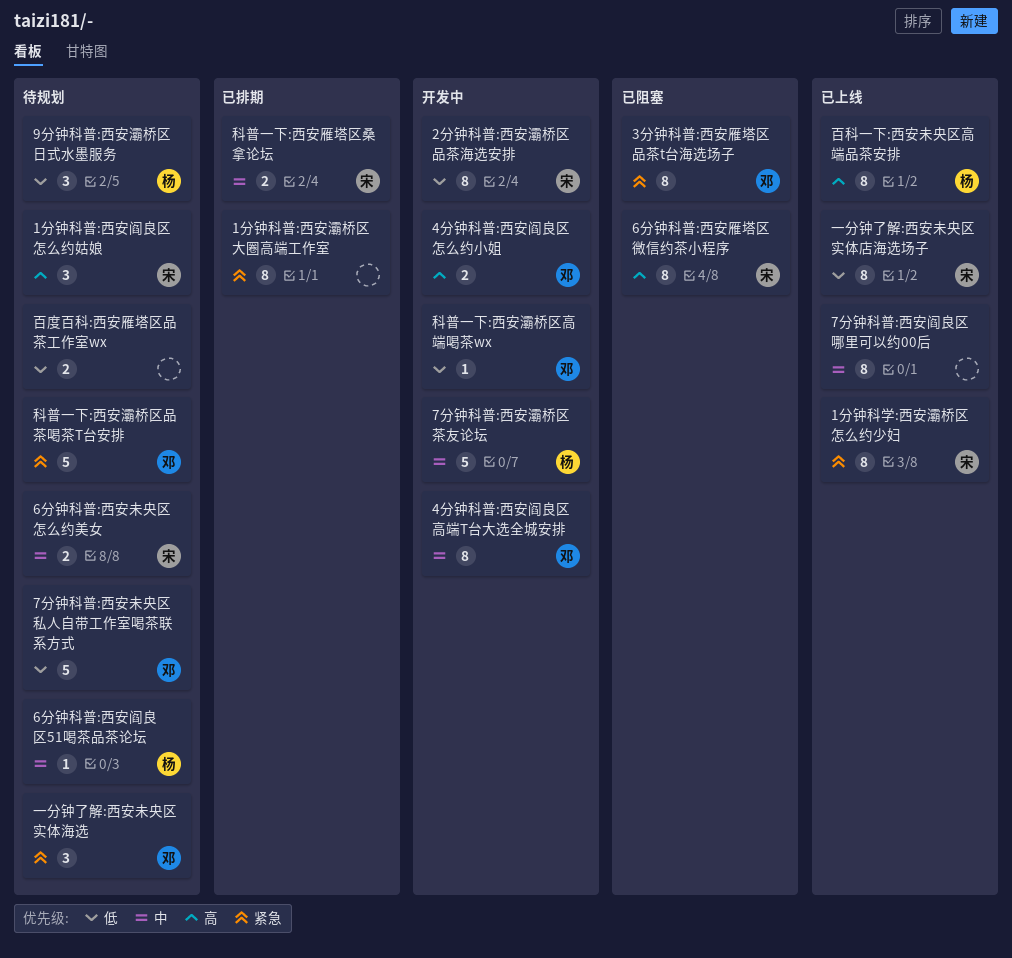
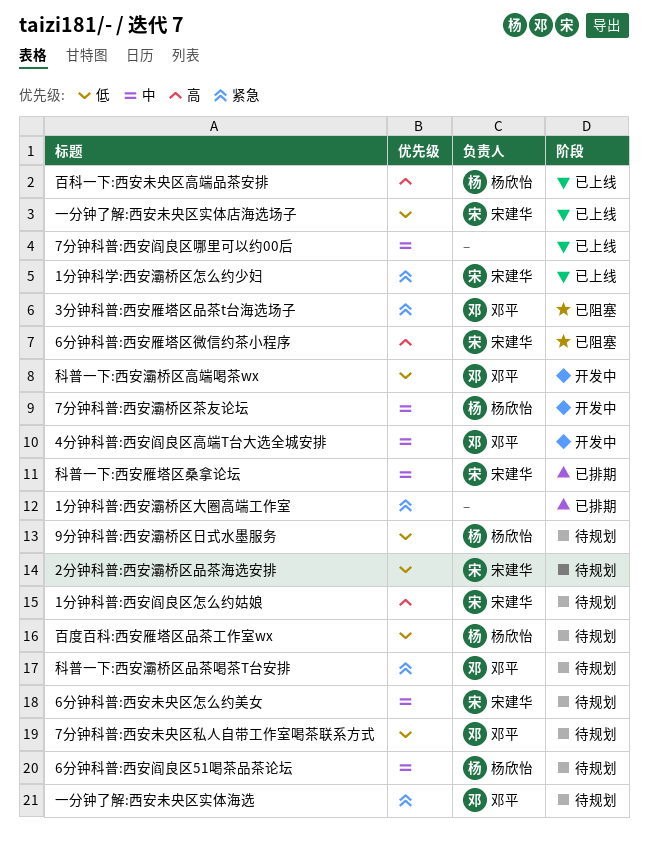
2分钟科普:西安灞桥区品茶海选安排, status: 开发中 -> 待规划
4分钟科普:西安阎良区怎么约小姐: present -> none
百度百科:西安雁塔区品茶工作室wx, owner: none -> 杨欣怡

